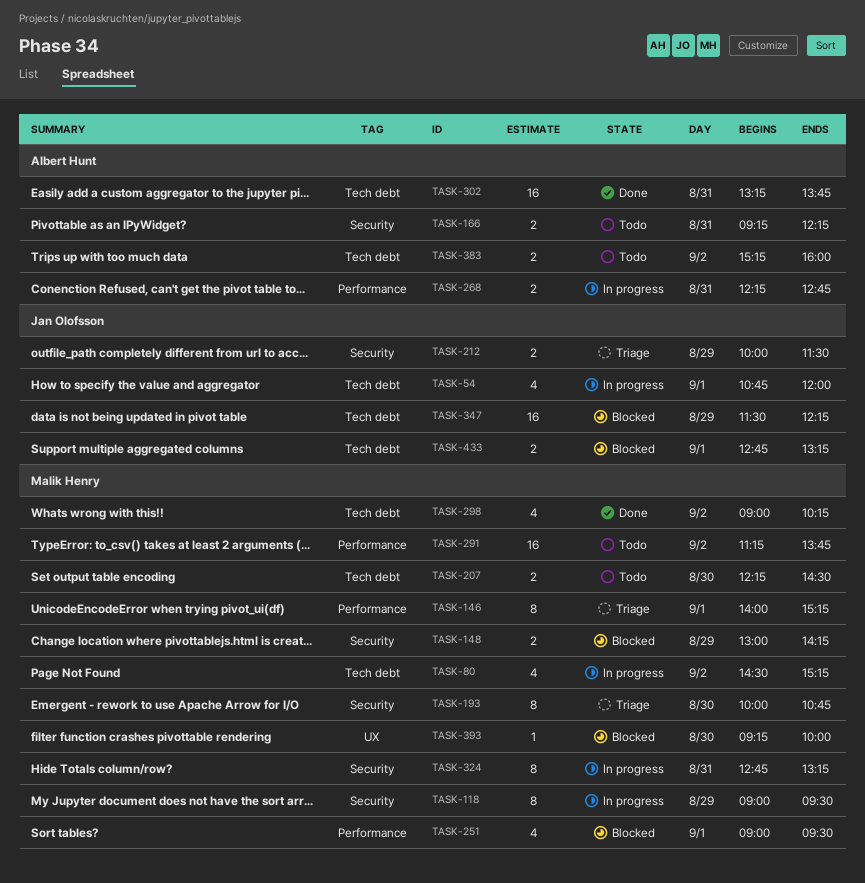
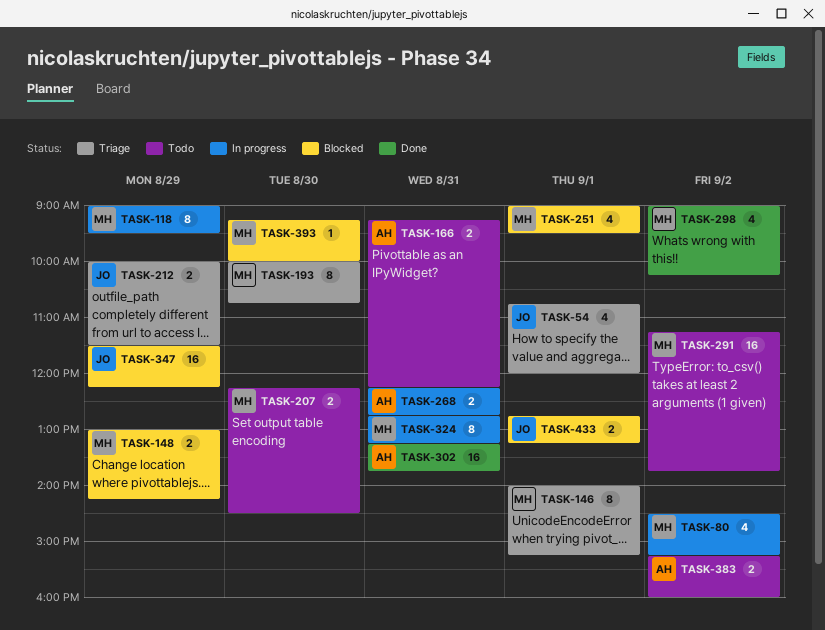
TASK-54, status: In progress -> Triage

